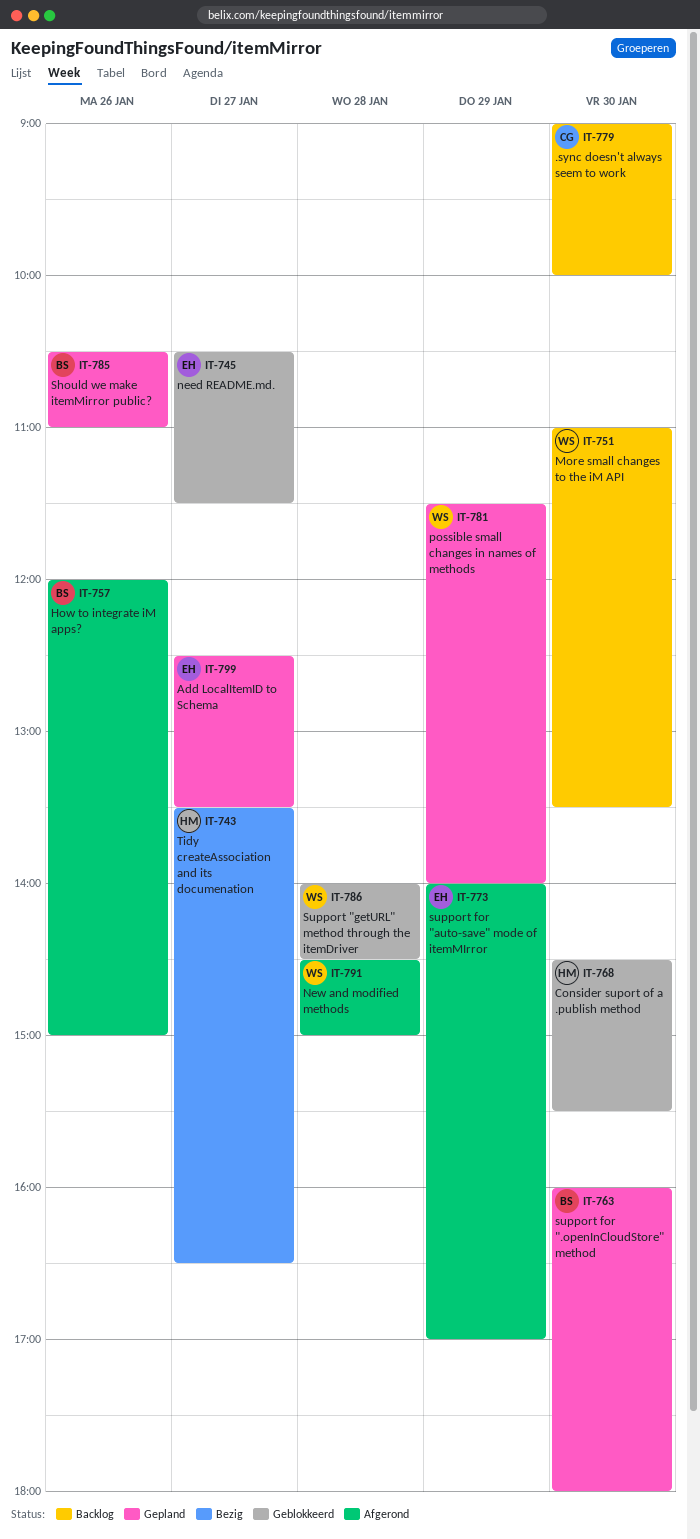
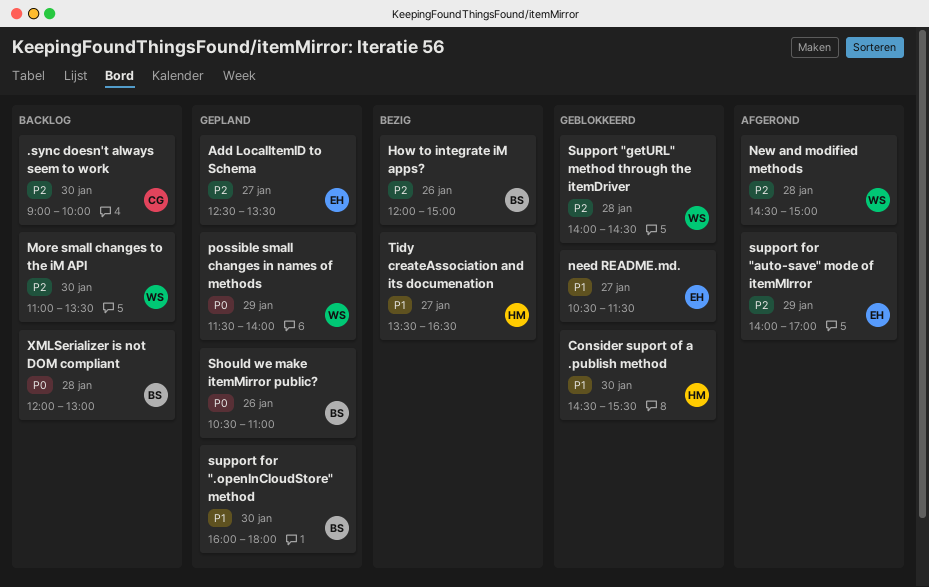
How to integrate iM apps?, status: Afgerond -> Bezig
XMLSerializer is not DOM compliant: none -> present

